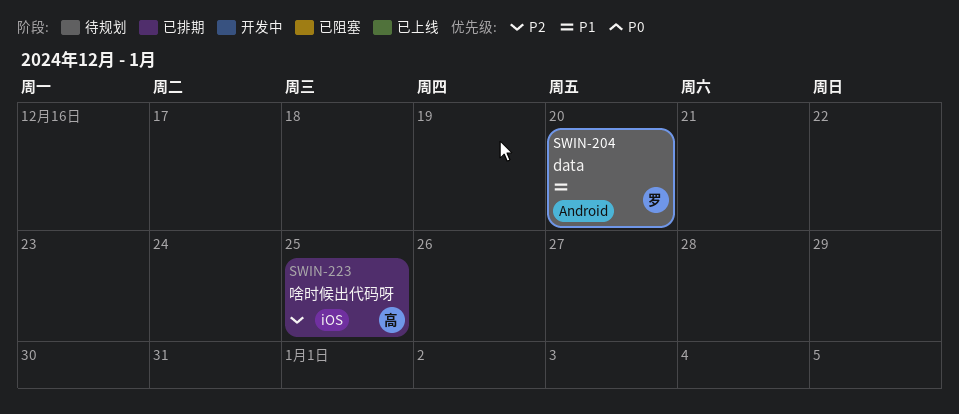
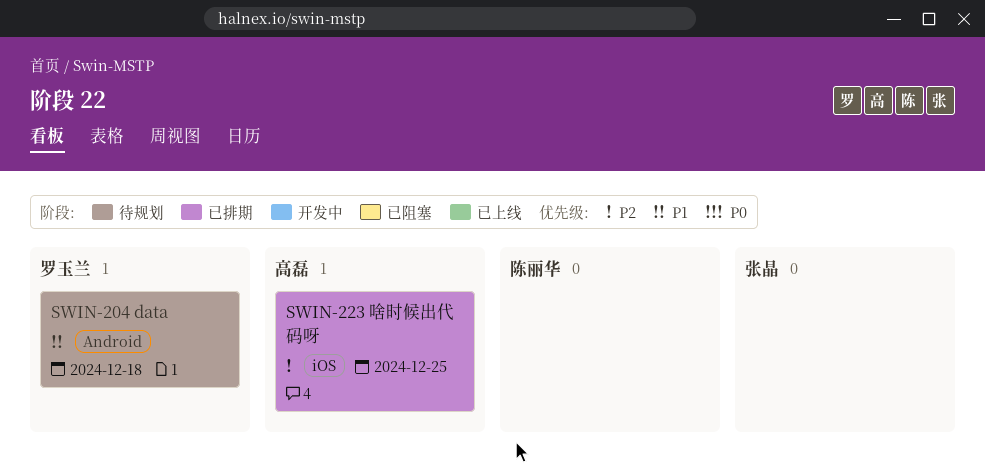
SWIN-204, due: Dec 20 -> Dec 18

